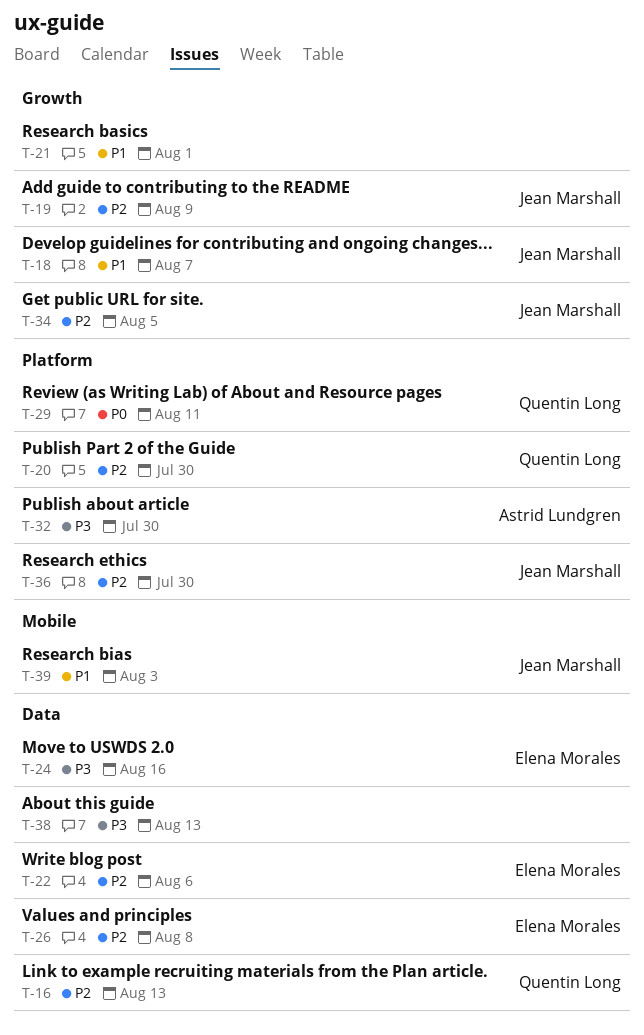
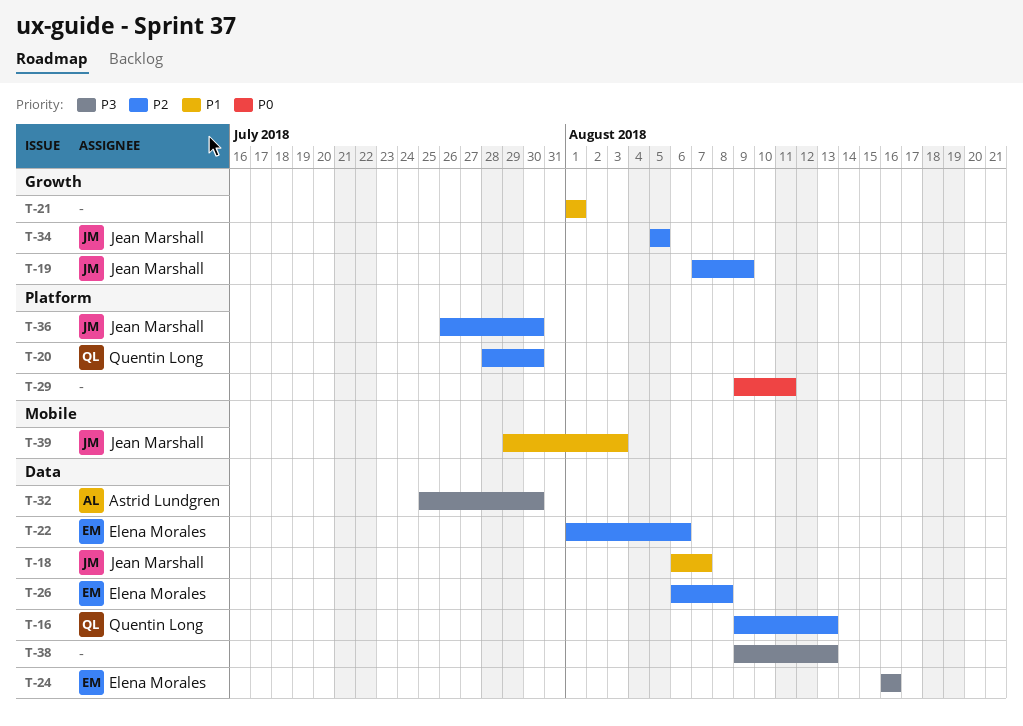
T-18, label: Growth -> Data
T-29, owner: Quentin Long -> none
T-32, label: Platform -> Data

